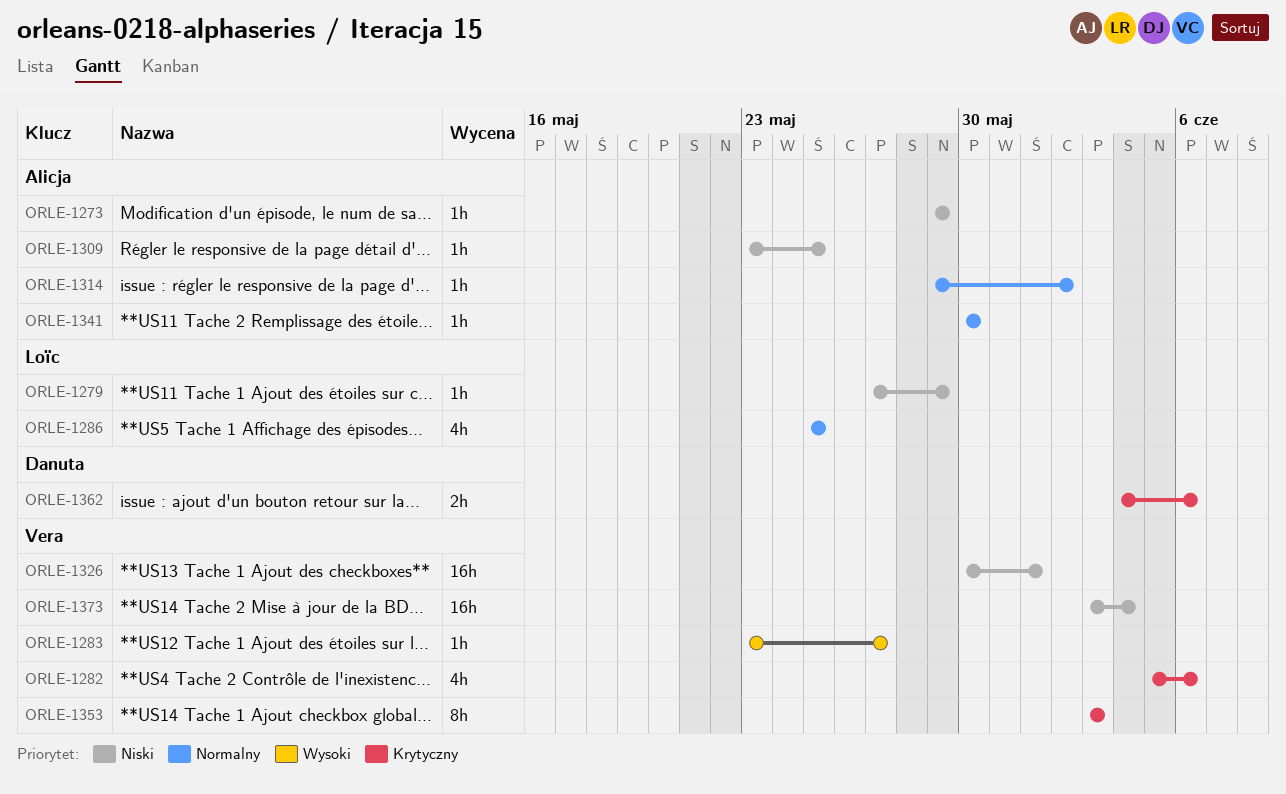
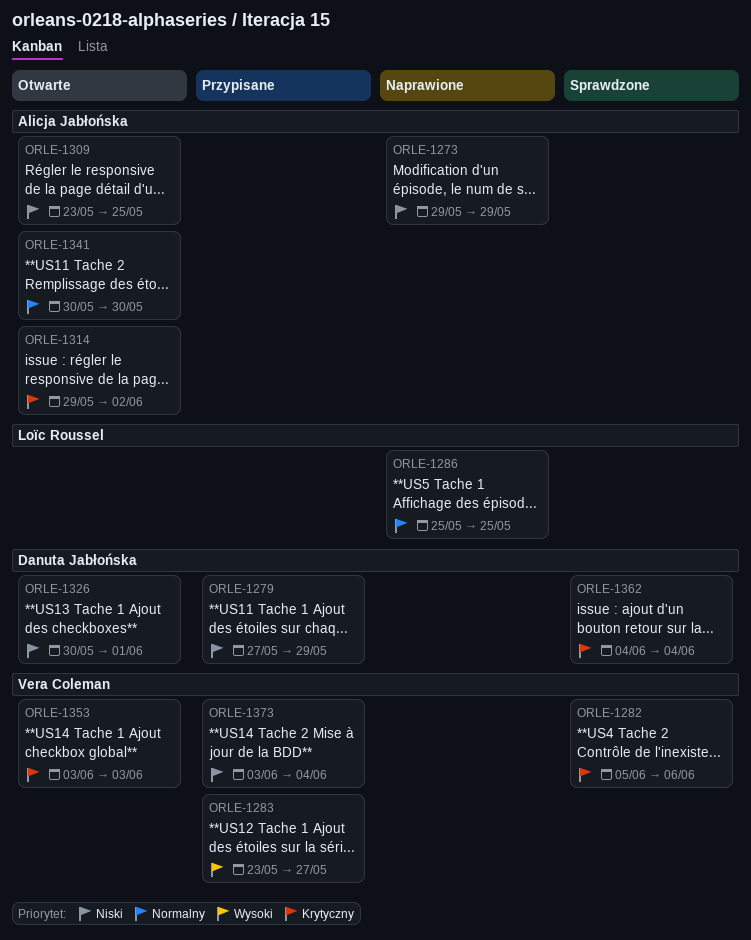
ORLE-1279, owner: Loïc Roussel -> Danuta Jabłońska
ORLE-1314, priority: Normalny -> Krytyczny
ORLE-1326, owner: Vera Coleman -> Danuta Jabłońska
ORLE-1362, due: Jun 6 -> Jun 4

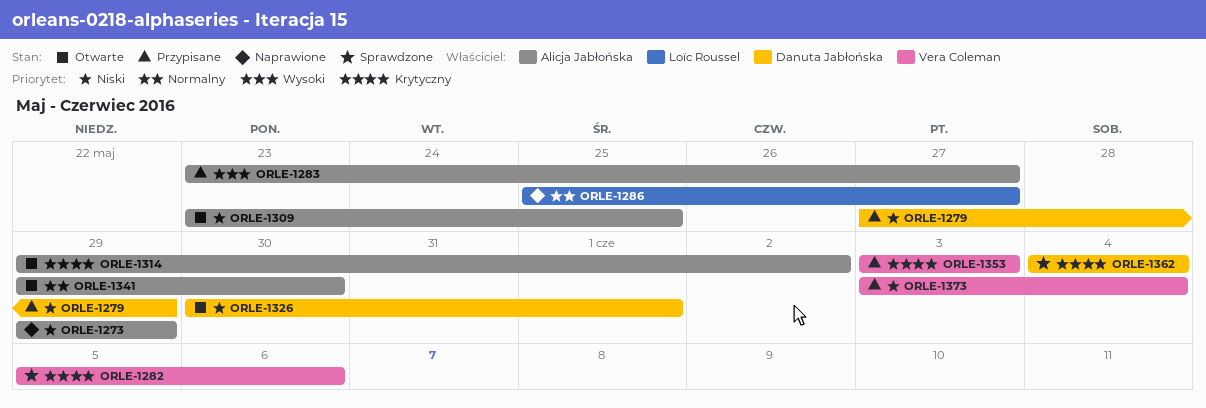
ORLE-1283, owner: Vera Coleman -> Alicja Jabłońska
ORLE-1286, due: May 25 -> May 27
ORLE-1341, start: May 30 -> May 29
ORLE-1353, status: Otwarte -> Przypisane

